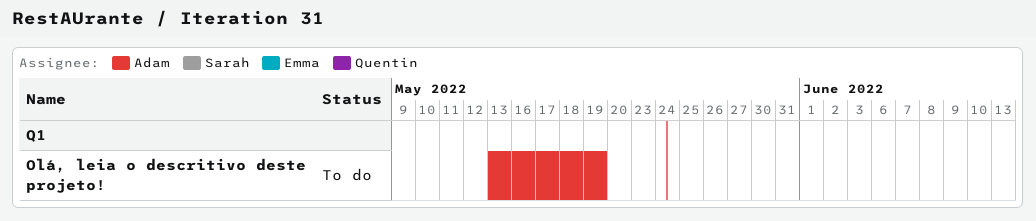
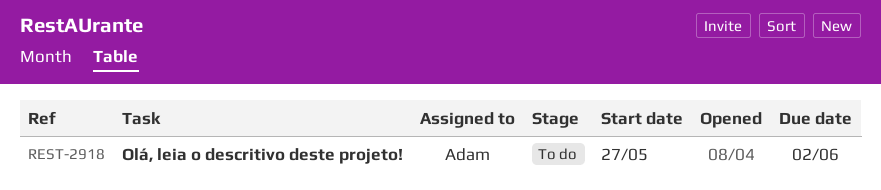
Olá, leia o descritivo deste projeto!, start: May 13 -> May 27
Olá, leia o descritivo deste projeto!, due: May 19 -> Jun 2

